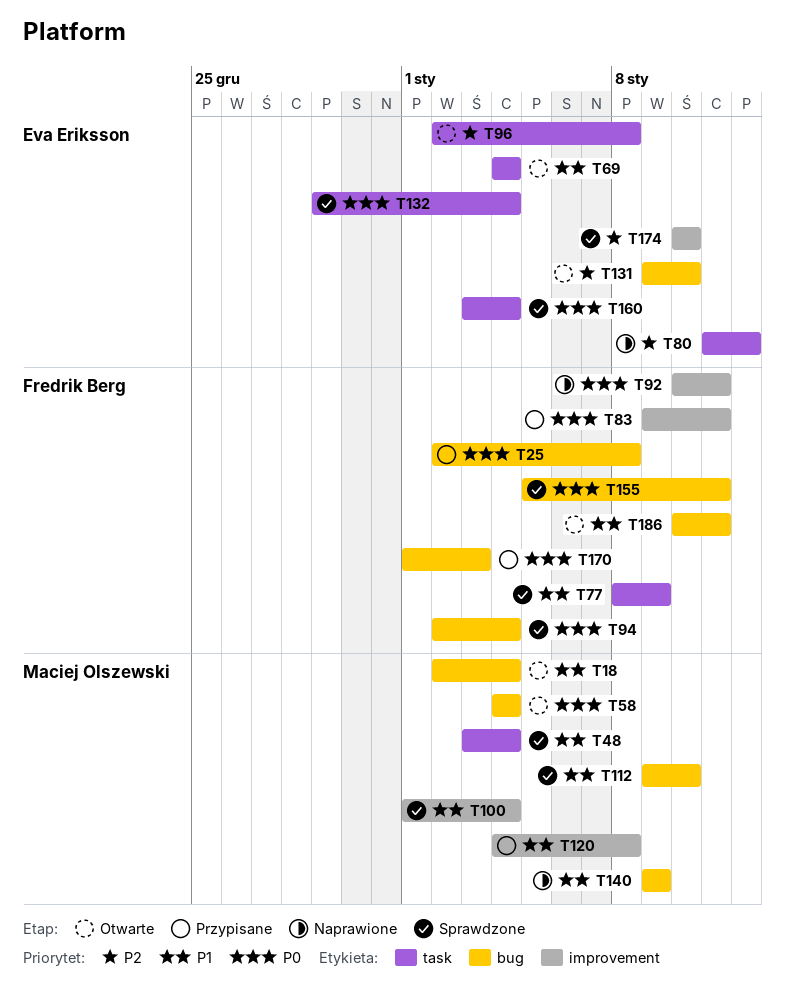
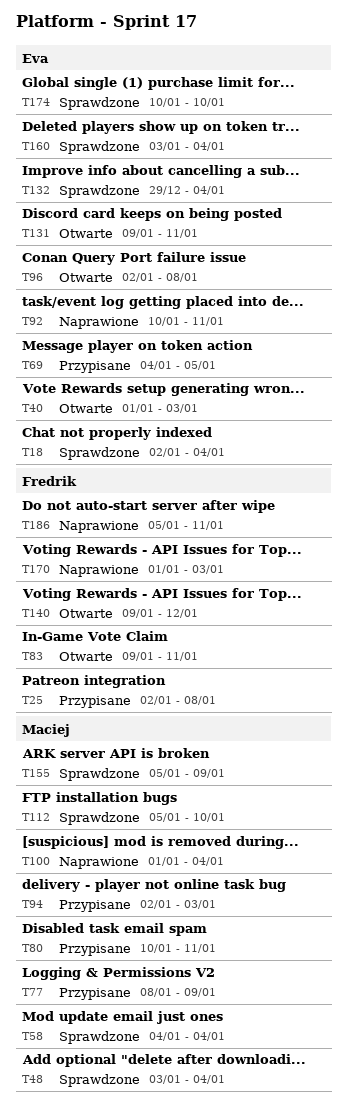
T18, status: Otwarte -> Sprawdzone
T18, owner: Maciej Olszewski -> Eva Eriksson
T40: none -> present
T58, status: Otwarte -> Sprawdzone
T69, status: Otwarte -> Przypisane
T69, due: Jan 4 -> Jan 5
T77, status: Sprawdzone -> Przypisane
T77, owner: Fredrik Berg -> Maciej Olszewski
T80, status: Naprawione -> Przypisane
T80, owner: Eva Eriksson -> Maciej Olszewski
T80, start: Jan 11 -> Jan 10
T80, due: Jan 12 -> Jan 11
T83, status: Przypisane -> Otwarte
T92, owner: Fredrik Berg -> Eva Eriksson
T94, status: Sprawdzone -> Przypisane
T94, owner: Fredrik Berg -> Maciej Olszewski
T94, due: Jan 4 -> Jan 3
T100, status: Sprawdzone -> Naprawione
T112, start: Jan 9 -> Jan 5
T120: present -> none
T131, due: Jan 10 -> Jan 11
T140, status: Naprawione -> Otwarte
T140, owner: Maciej Olszewski -> Fredrik Berg
T140, due: Jan 9 -> Jan 12
T155, owner: Fredrik Berg -> Maciej Olszewski
T155, due: Jan 11 -> Jan 9
T170, status: Przypisane -> Naprawione
T186, status: Otwarte -> Naprawione
T186, start: Jan 10 -> Jan 5

